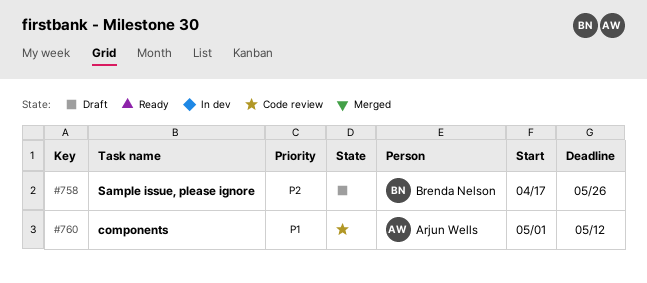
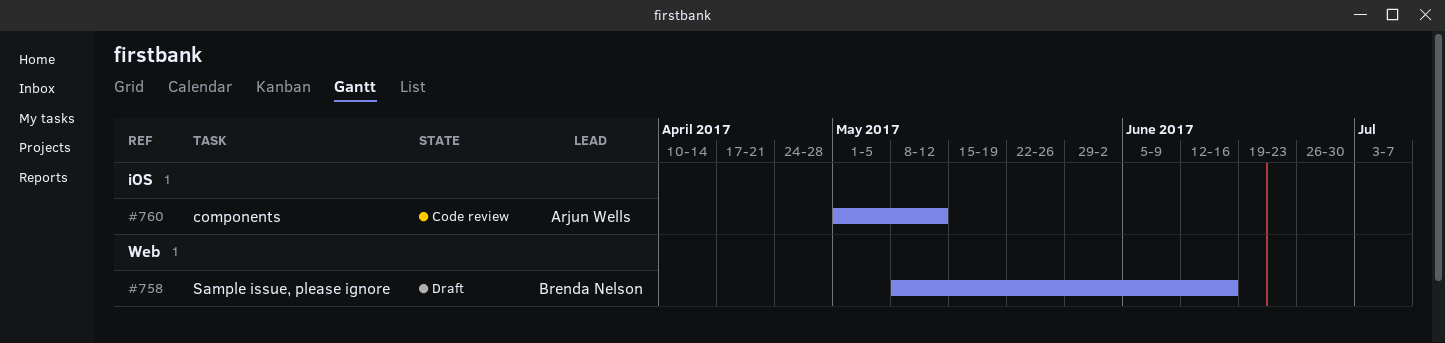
#758, start: Apr 17 -> May 8
#758, due: May 26 -> Jun 16

